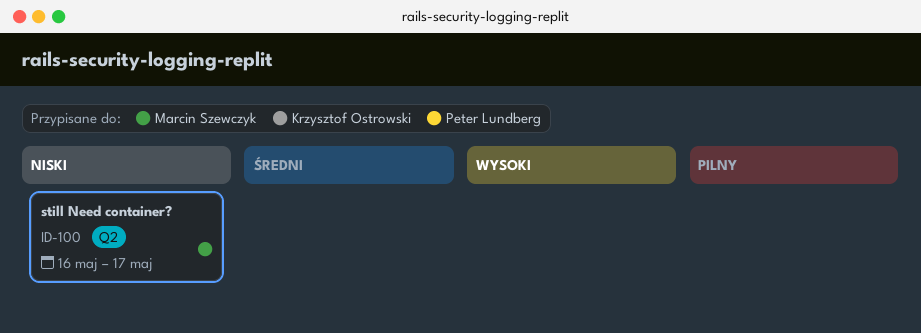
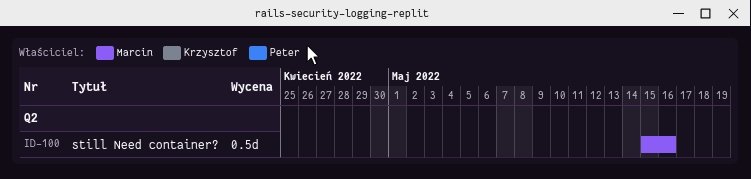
ID-100, start: May 16 -> May 15
ID-100, due: May 17 -> May 16

